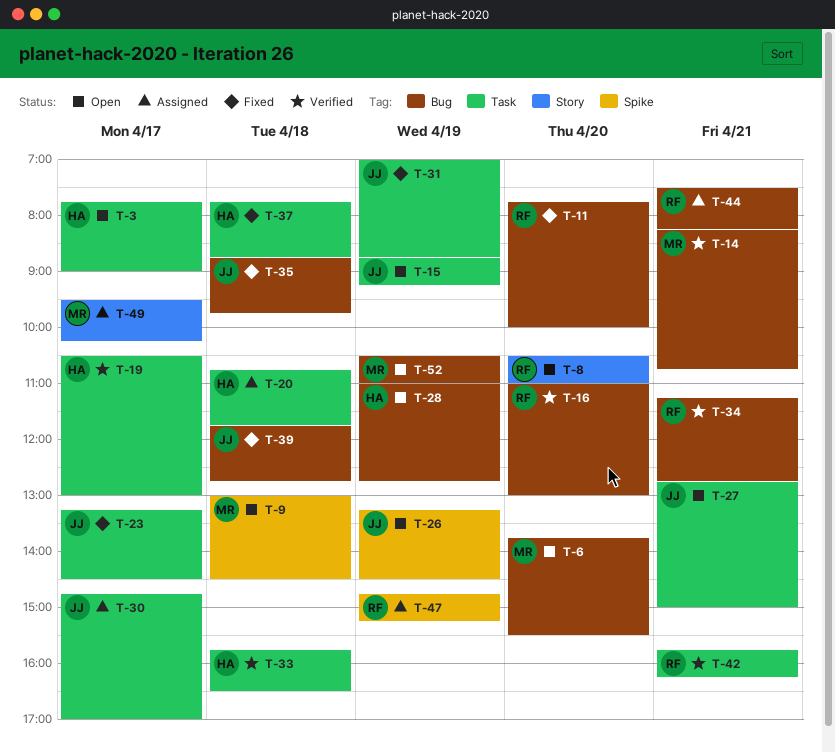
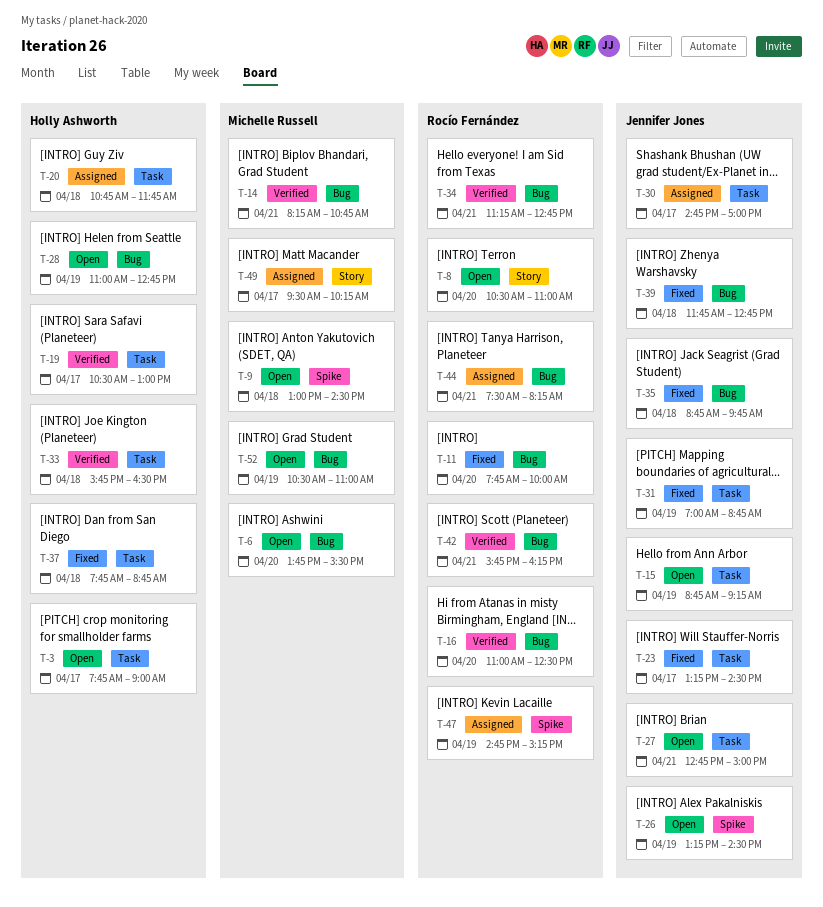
T-16, ends: 13:00 -> 12:30
T-42, label: Task -> Bug

